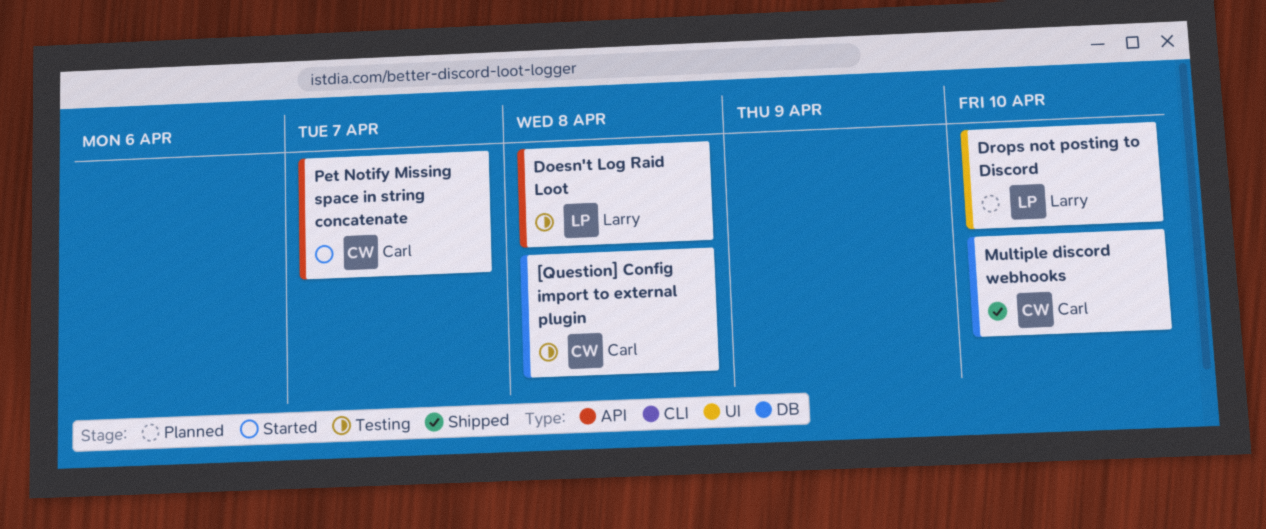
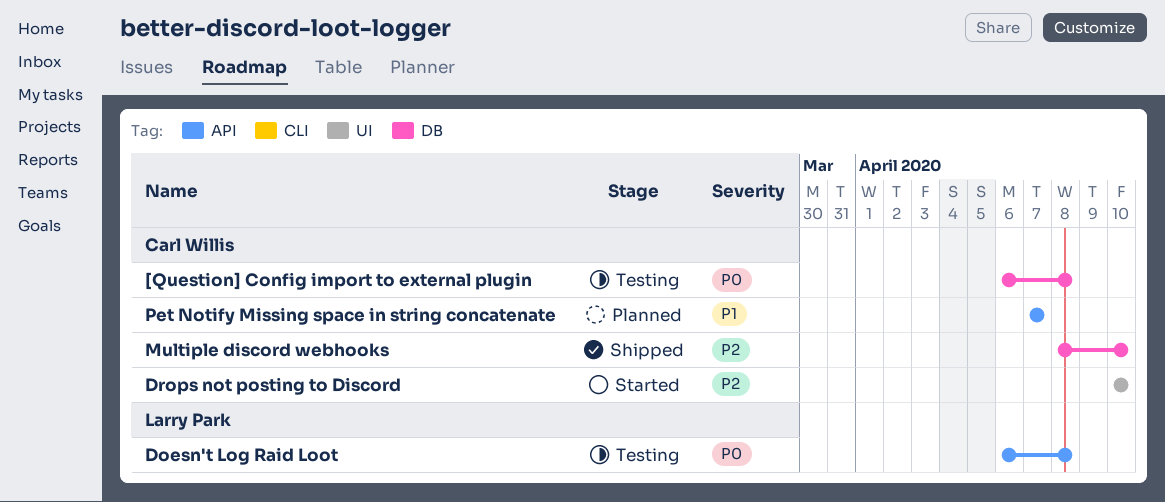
Drops not posting to Discord, status: Planned -> Started
Drops not posting to Discord, owner: Larry Park -> Carl Willis
Pet Notify Missing space in string concatenate, status: Started -> Planned

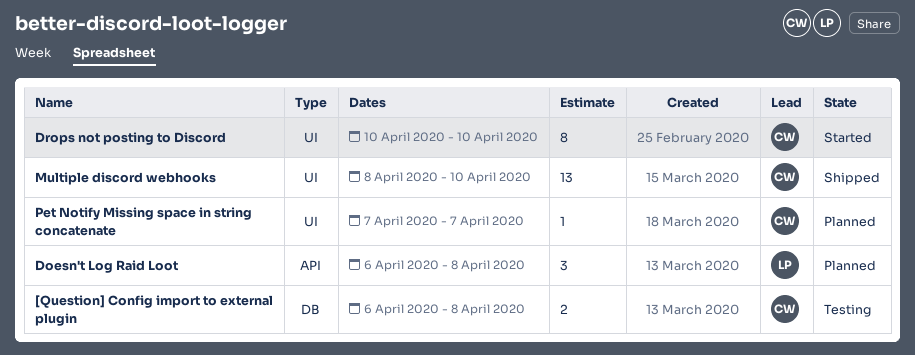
Doesn't Log Raid Loot, status: Testing -> Planned
Multiple discord webhooks, label: DB -> UI
Pet Notify Missing space in string concatenate, label: API -> UI

